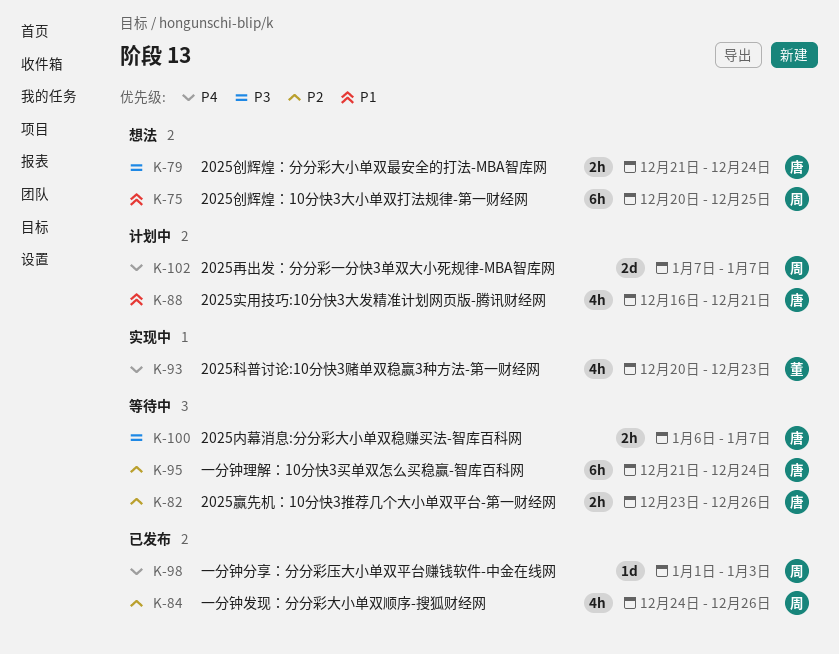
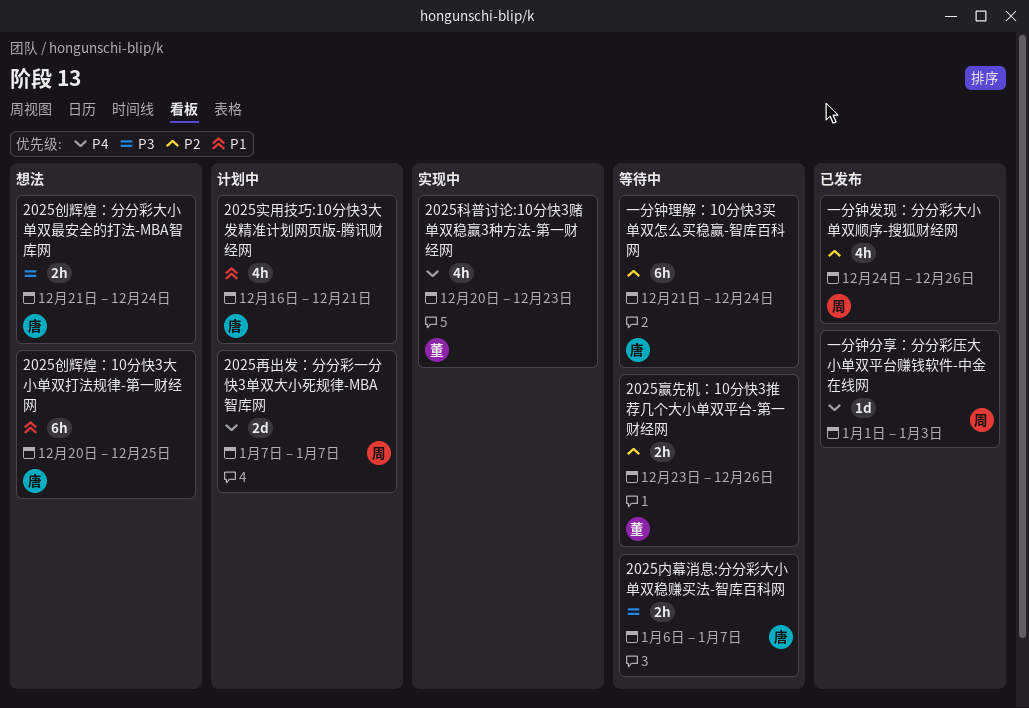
2025创辉煌：10分快3大小单双打法规律-第一财经网, owner: 周 -> 唐
2025赢先机：10分快3推荐几个大小单双平台-第一财经网, owner: 唐 -> 董

